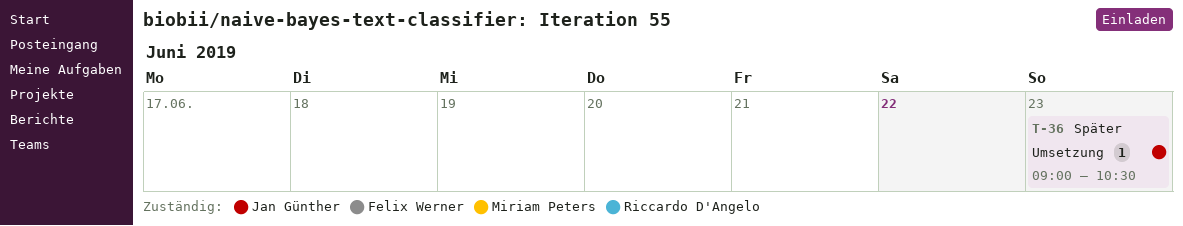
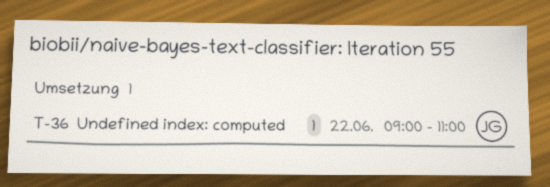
T-36, day: Jun 23 -> Jun 22
T-36, ends: 10:30 -> 11:00

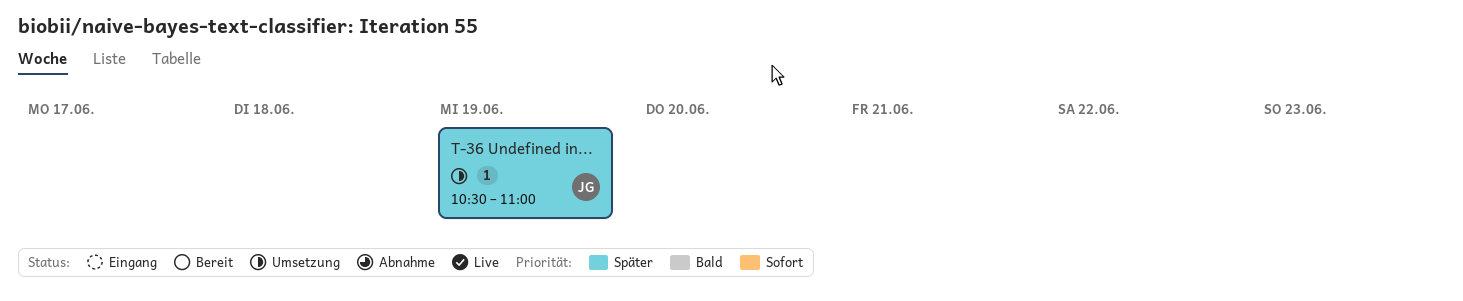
T-36, day: Jun 22 -> Jun 19
T-36, begins: 09:00 -> 10:30

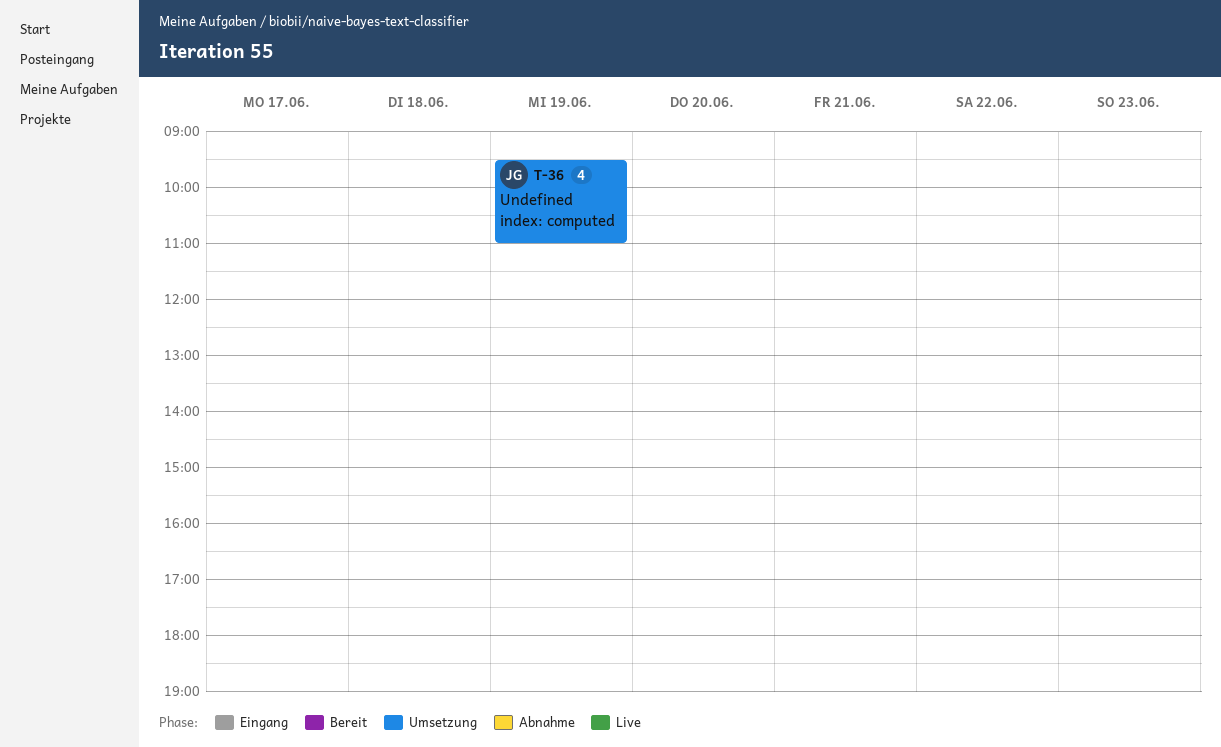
T-36, estimate: 1 -> 4
T-36, begins: 10:30 -> 09:30

